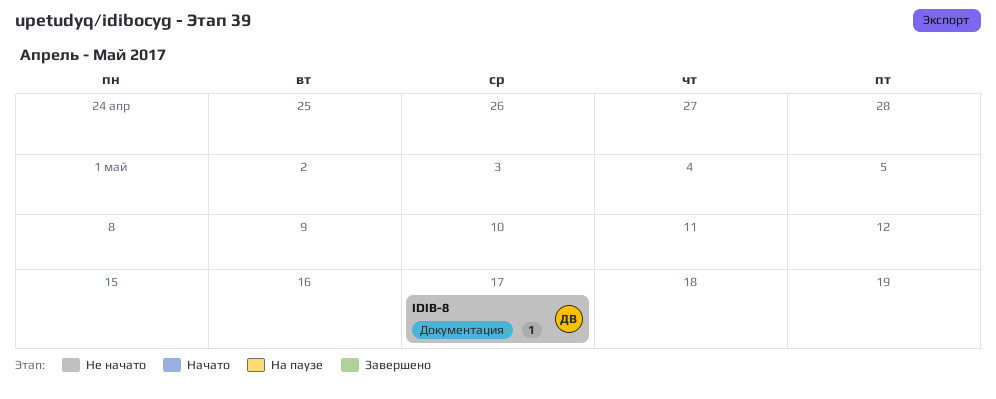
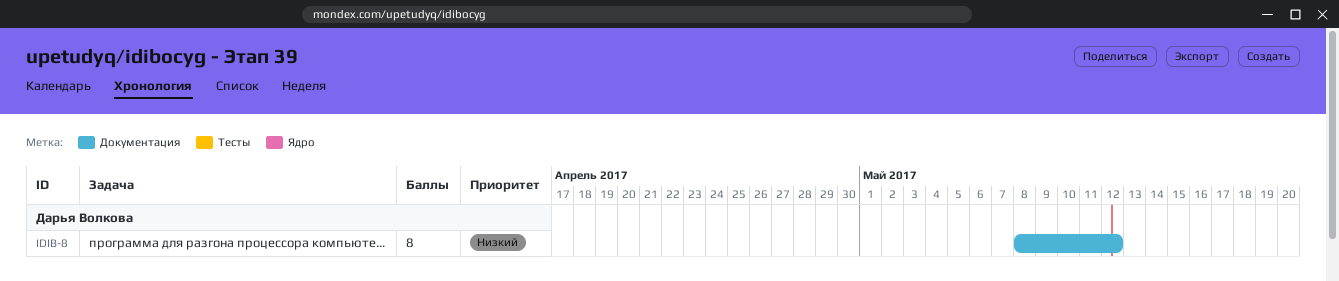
IDIB-8, estimate: 1 -> 8
IDIB-8, due: May 17 -> May 12

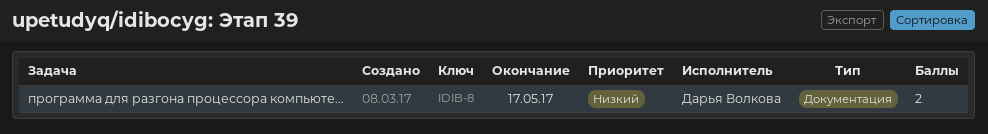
IDIB-8, estimate: 8 -> 2
IDIB-8, due: May 12 -> May 17

